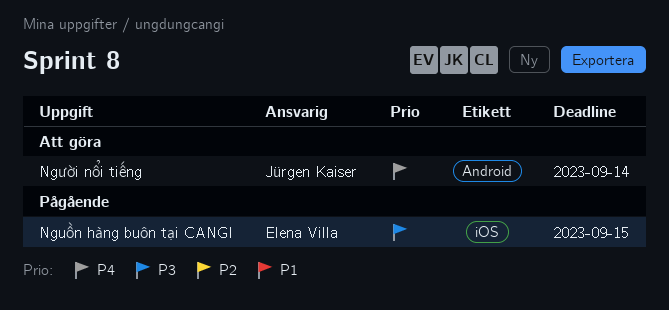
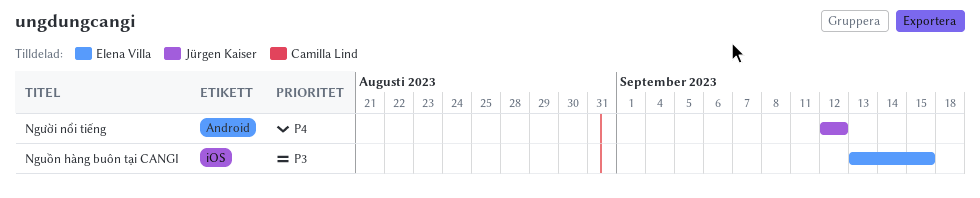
Người nổi tiếng, due: Sep 14 -> Sep 12

